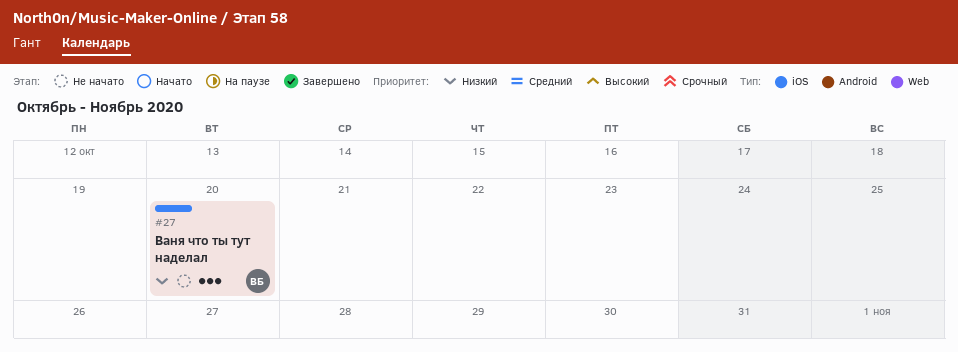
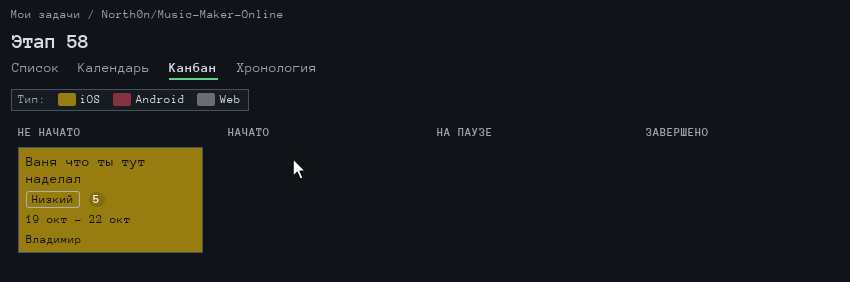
Ваня что ты тут наделал, estimate: 3 -> 5
Ваня что ты тут наделал, due: Oct 20 -> Oct 22

